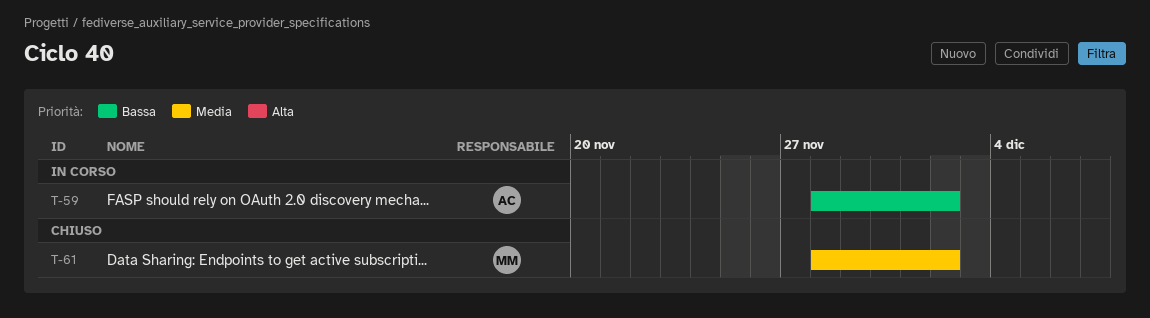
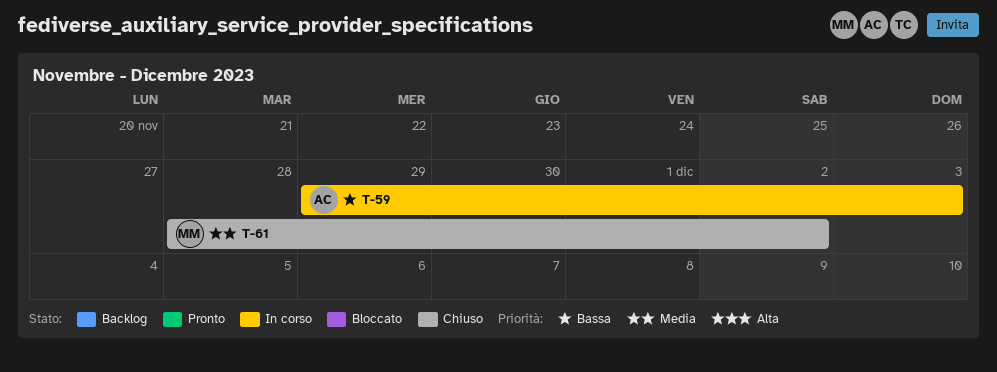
T-59, start: Nov 28 -> Nov 29
T-59, due: Dec 2 -> Dec 3

